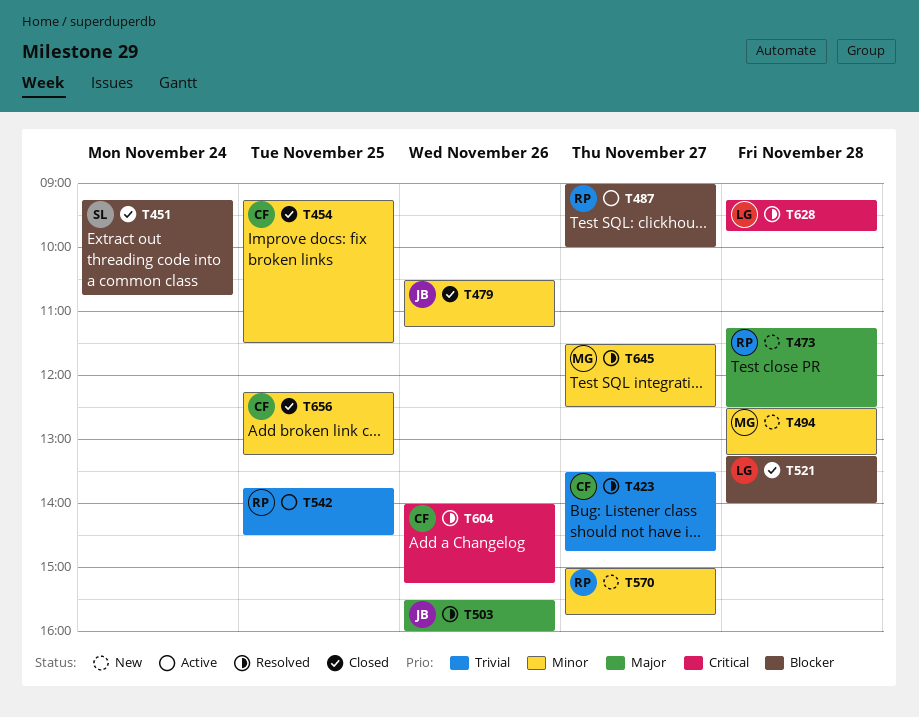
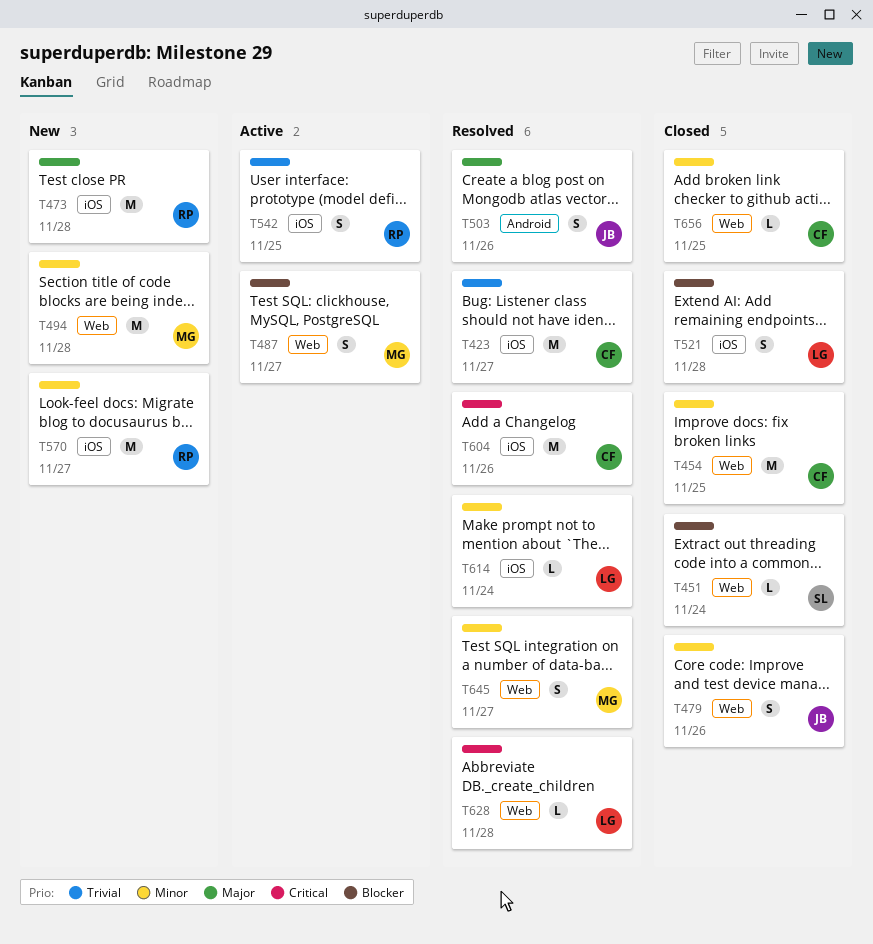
T487, owner: RP -> MG
T614: none -> present

